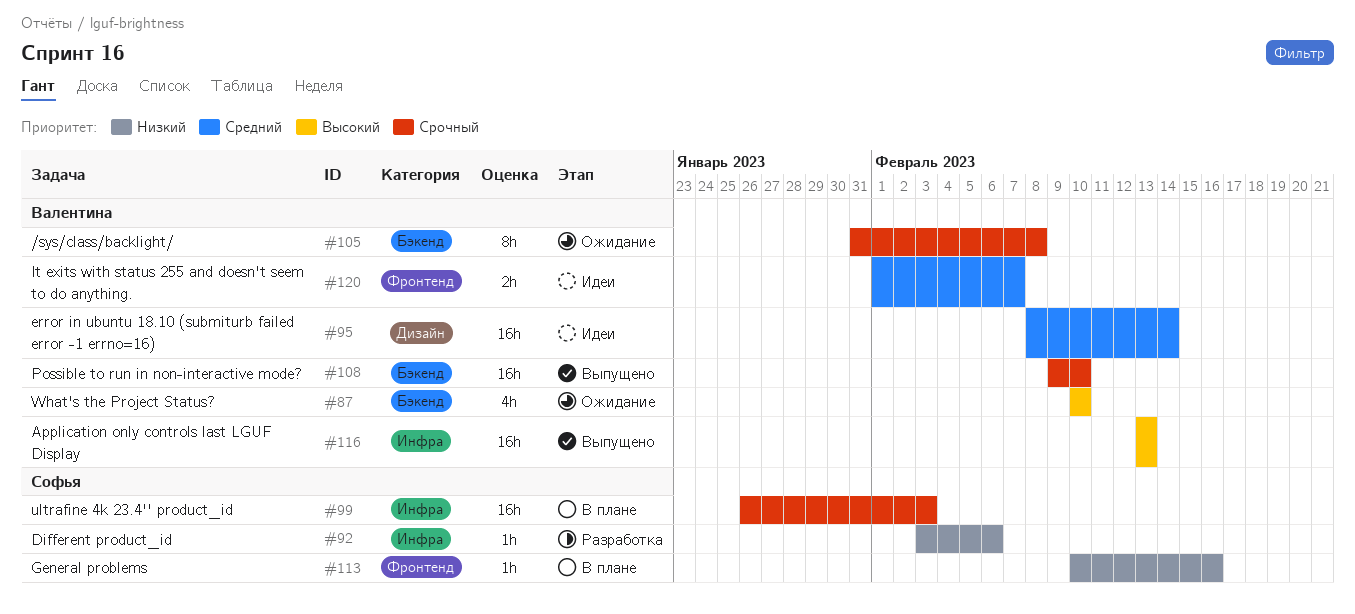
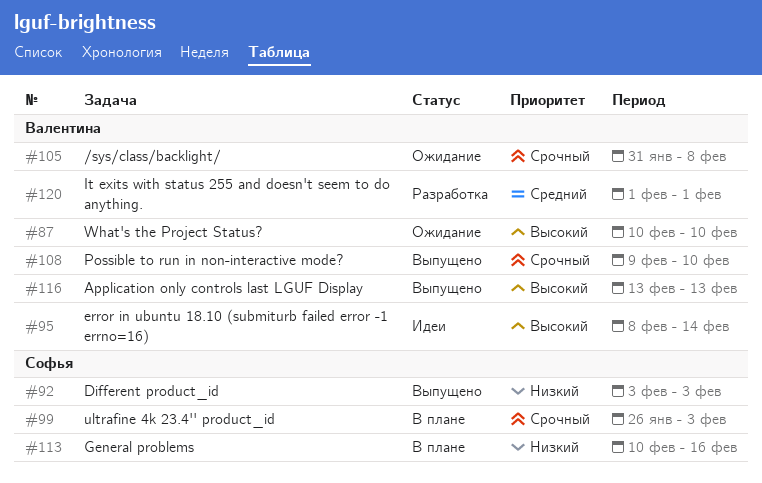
#92, status: Разработка -> Выпущено
#92, due: Feb 6 -> Feb 3
#95, priority: Средний -> Высокий
#120, status: Идеи -> Разработка
#120, due: Feb 7 -> Feb 1

